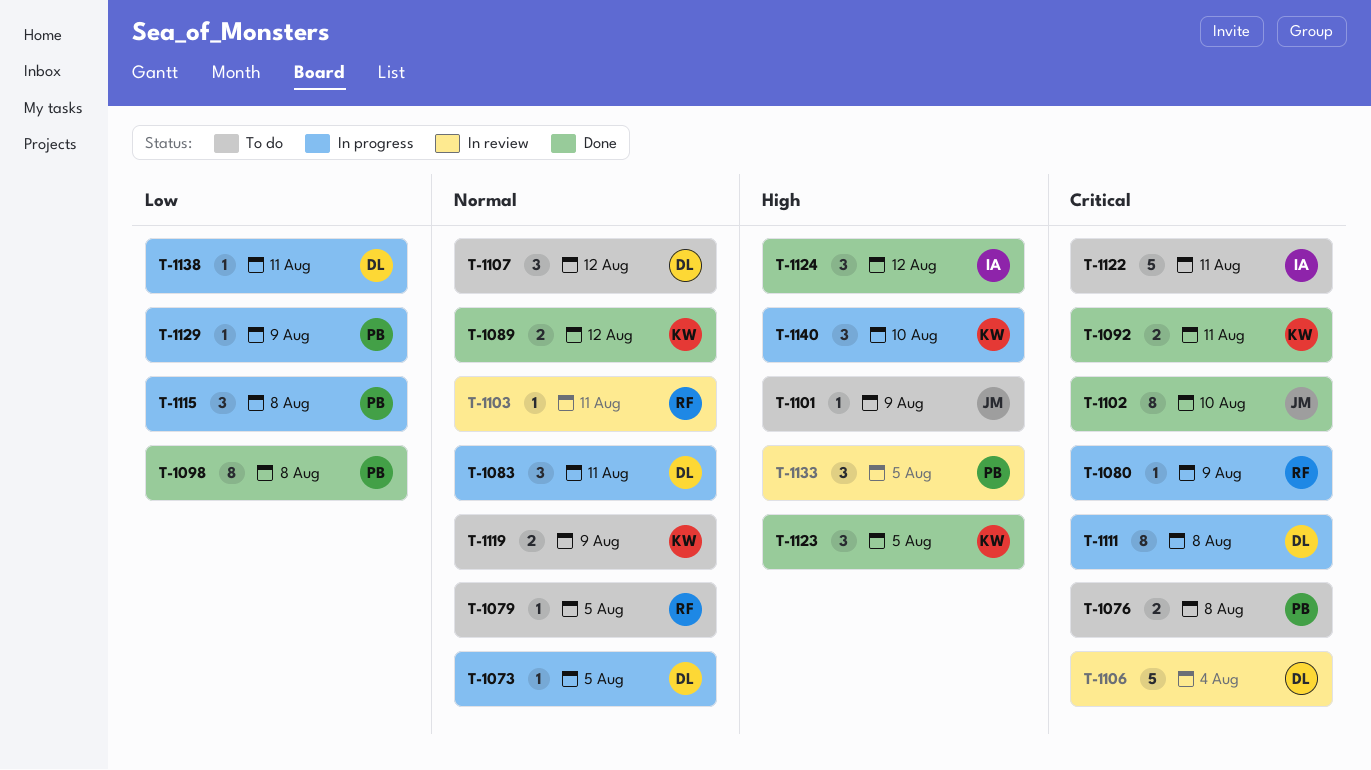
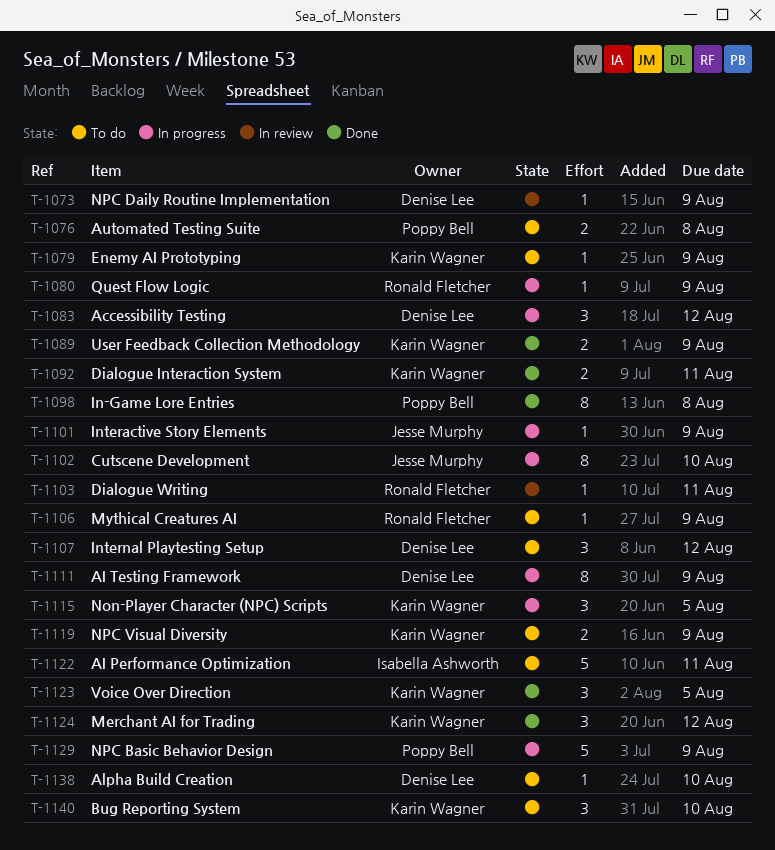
T-1073, status: In progress -> In review
T-1073, due: Aug 5 -> Aug 9
T-1079, owner: Ronald Fletcher -> Karin Wagner
T-1079, due: Aug 5 -> Aug 9
T-1083, due: Aug 11 -> Aug 12
T-1089, due: Aug 12 -> Aug 9
T-1101, status: To do -> In progress
T-1102, status: Done -> In progress
T-1106, status: In review -> To do
T-1106, owner: Denise Lee -> Ronald Fletcher
T-1106, estimate: 5 -> 1
T-1106, due: Aug 4 -> Aug 9
T-1111, due: Aug 8 -> Aug 9
T-1115, owner: Poppy Bell -> Karin Wagner
T-1115, due: Aug 8 -> Aug 5
T-1124, owner: Isabella Ashworth -> Karin Wagner
T-1129, estimate: 1 -> 5
T-1133: present -> none
T-1138, status: In progress -> To do
T-1138, due: Aug 11 -> Aug 10
T-1140, status: In progress -> To do

